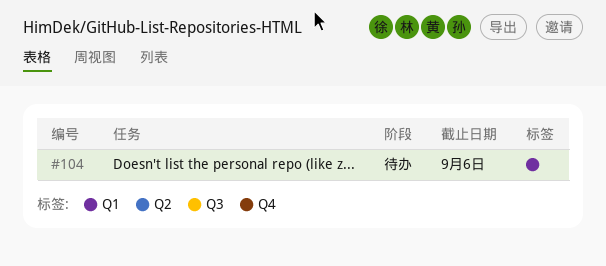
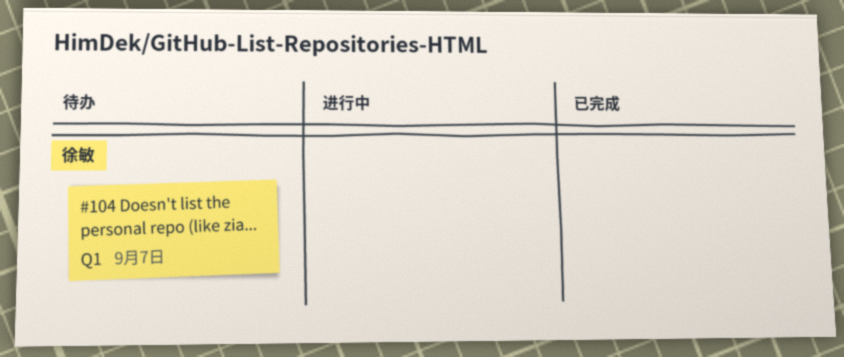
#104, due: Sep 6 -> Sep 7

